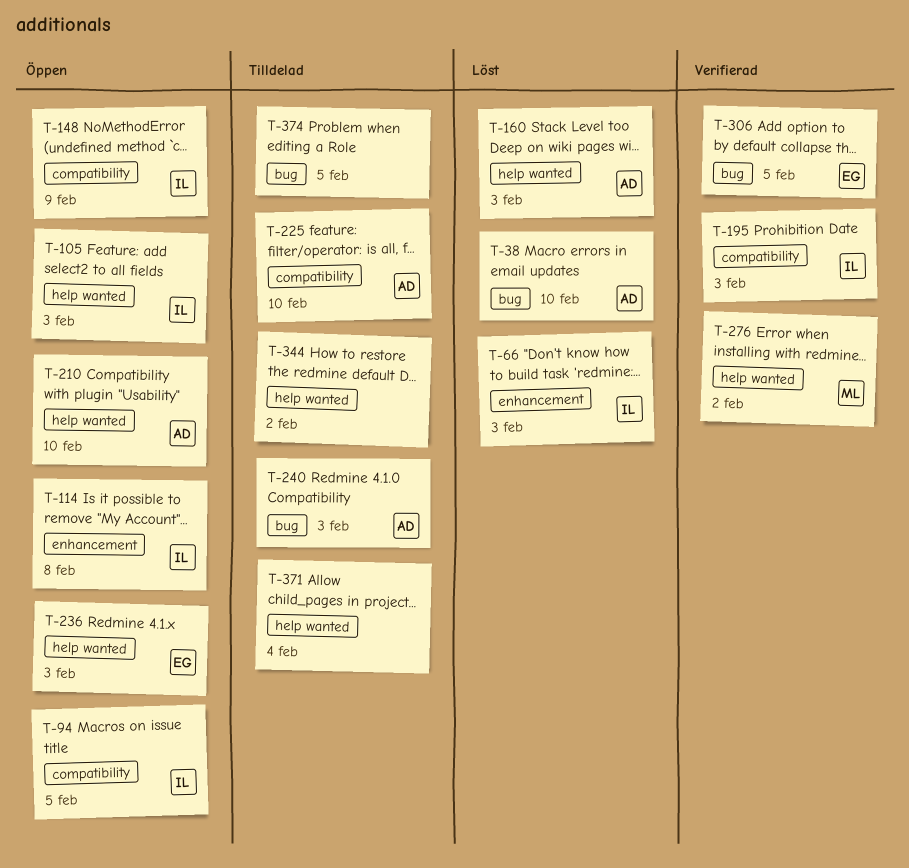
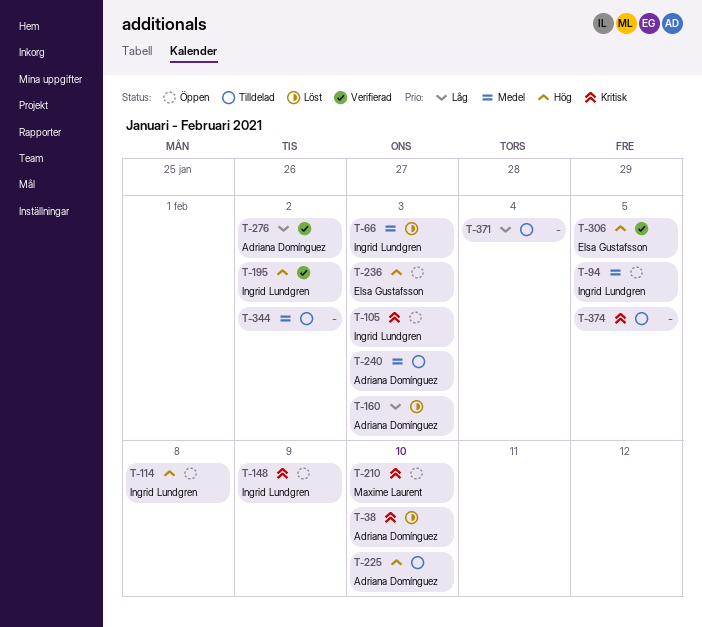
T-195, due: Feb 3 -> Feb 2
T-210, owner: Adriana Domínguez -> Maxime Laurent
T-276, owner: Maxime Laurent -> Adriana Domínguez

